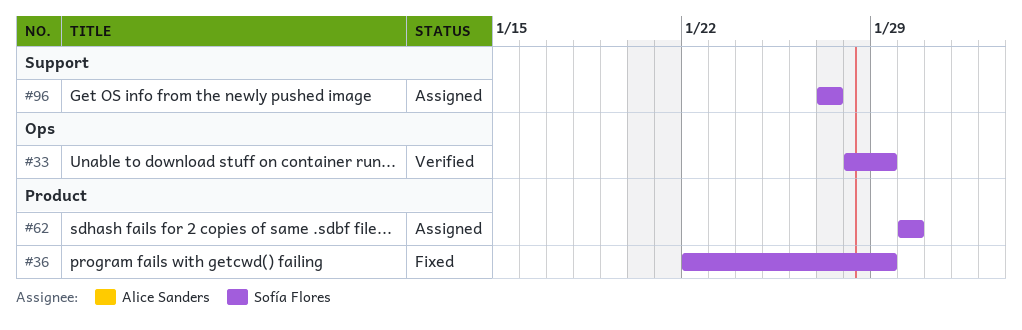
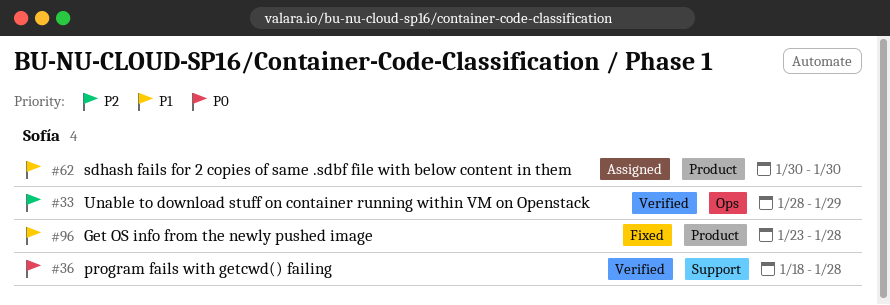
#36, status: Fixed -> Verified
#36, label: Product -> Support
#36, start: Jan 22 -> Jan 18
#36, due: Jan 29 -> Jan 28
#96, status: Assigned -> Fixed
#96, label: Support -> Product
#96, start: Jan 27 -> Jan 23
#96, due: Jan 27 -> Jan 28

